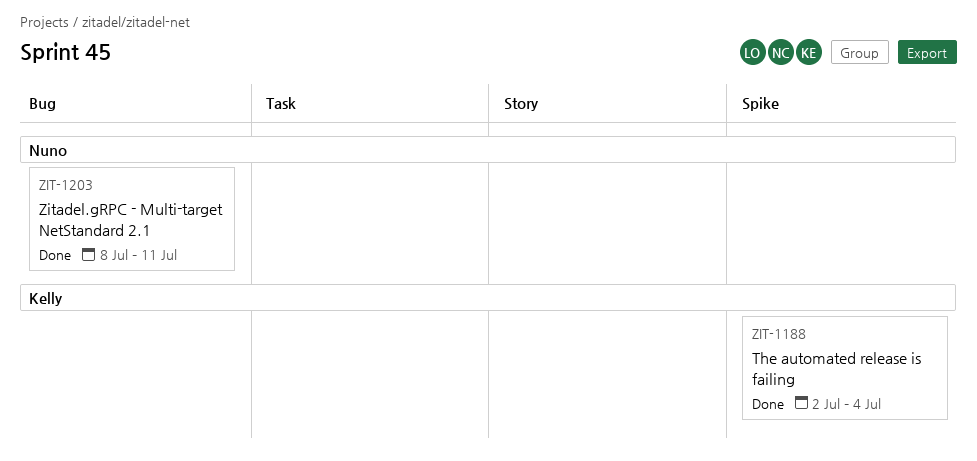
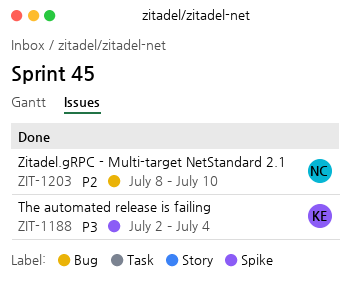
ZIT-1203, due: Jul 11 -> Jul 10

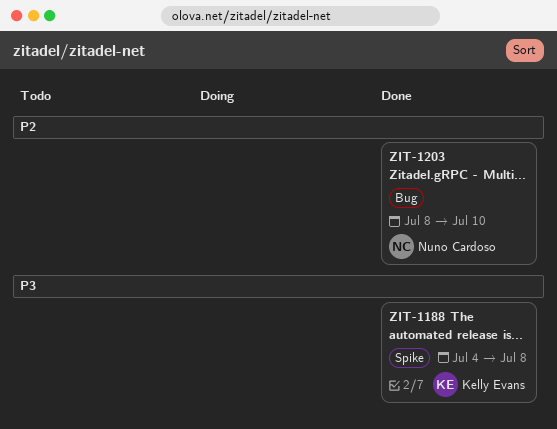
ZIT-1188, start: Jul 2 -> Jul 4
ZIT-1188, due: Jul 4 -> Jul 8

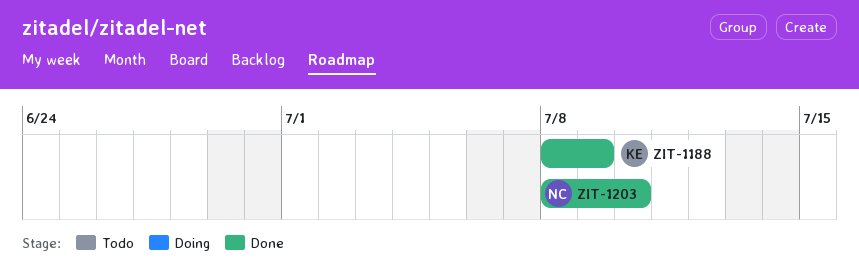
ZIT-1188, start: Jul 4 -> Jul 8
ZIT-1188, due: Jul 8 -> Jul 9

